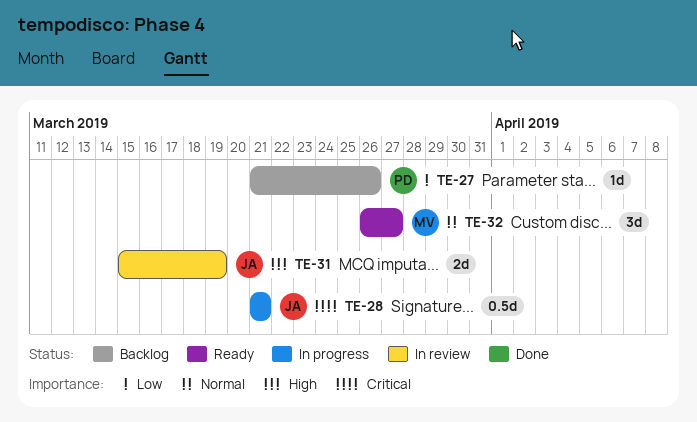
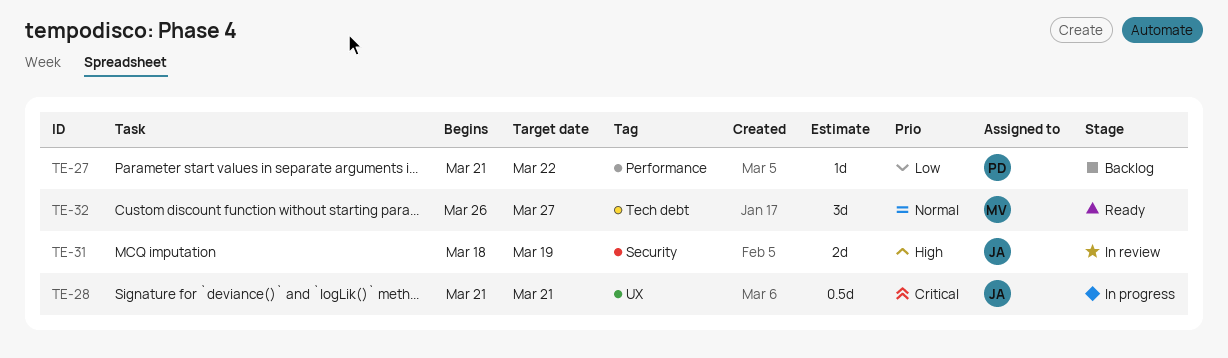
TE-27, due: Mar 26 -> Mar 22
TE-31, start: Mar 15 -> Mar 18

